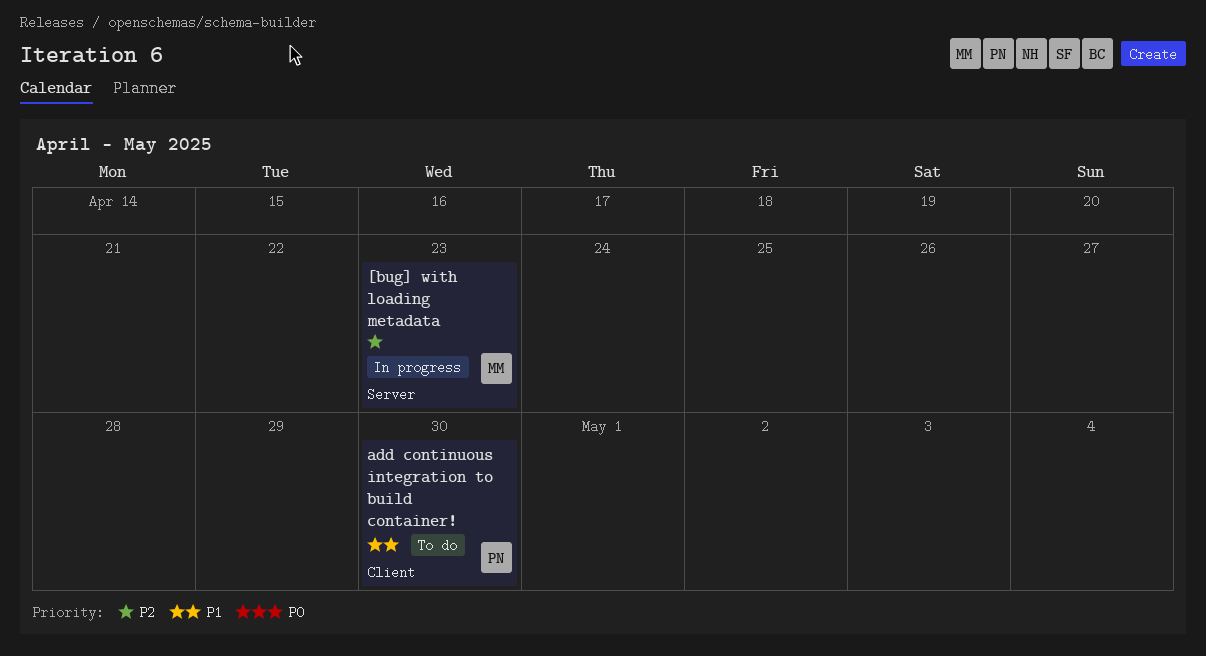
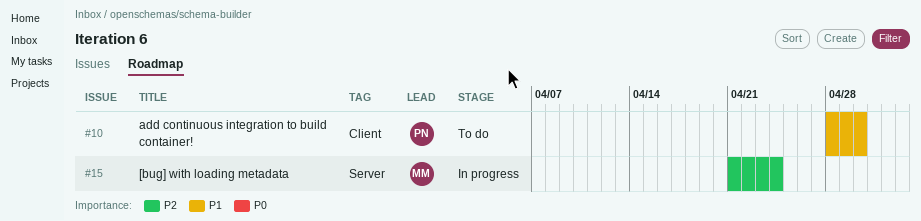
[bug] with loading metadata, due: Apr 23 -> Apr 24

